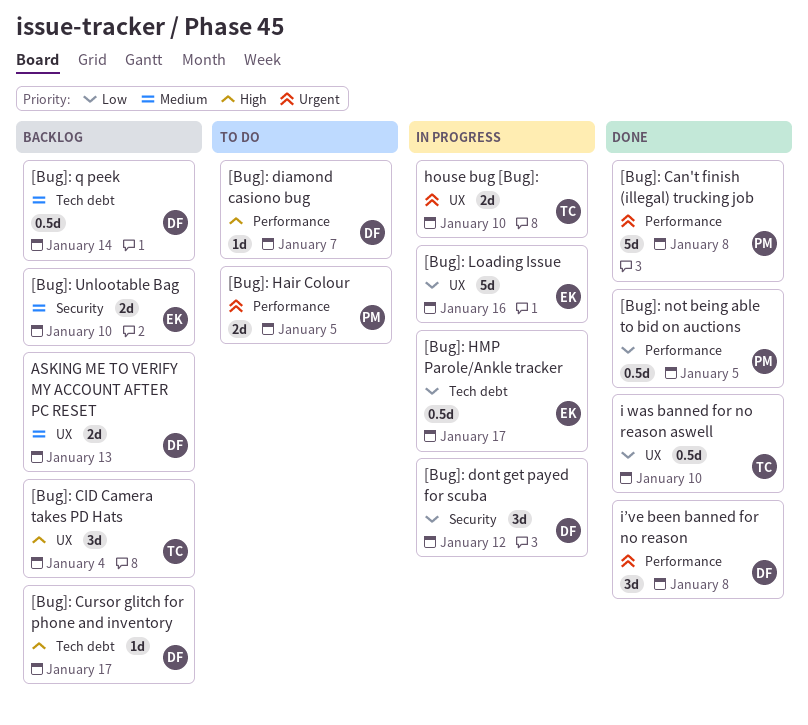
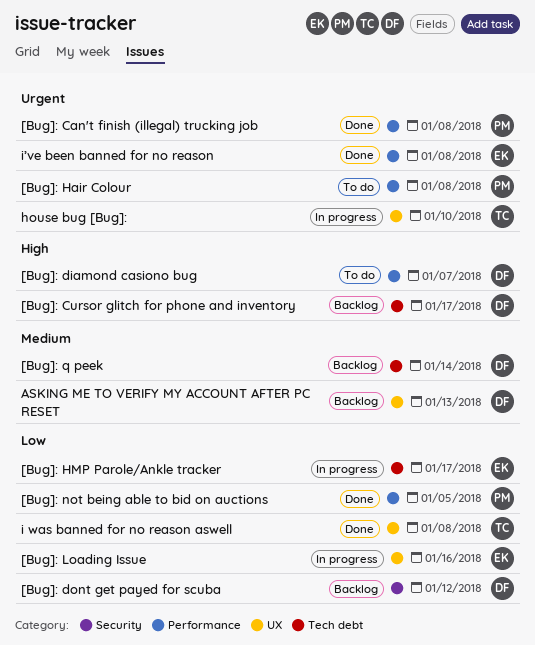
[Bug]: CID Camera takes PD Hats: present -> none
[Bug]: dont get payed for scuba, status: In progress -> Backlog
[Bug]: Hair Colour, due: Jan 5 -> Jan 8
[Bug]: Unlootable Bag: present -> none
i was banned for no reason aswell, due: Jan 10 -> Jan 8
i’ve been banned for no reason, owner: DF -> EK

